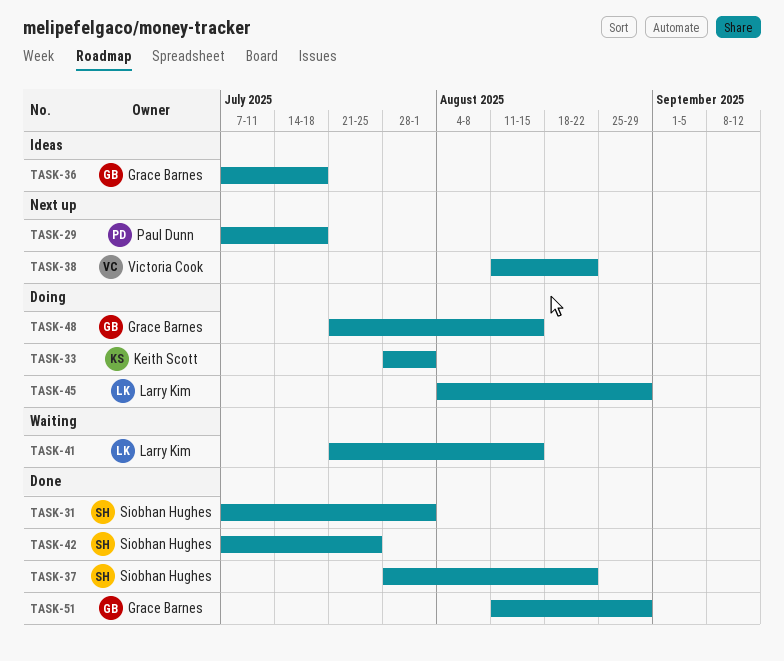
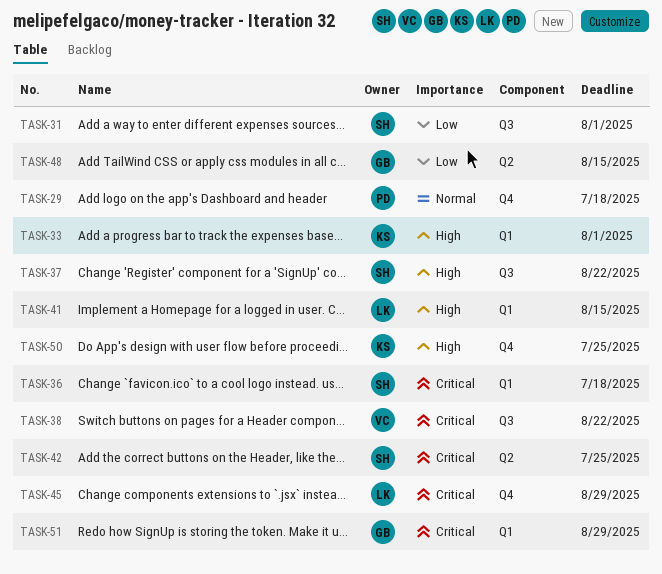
TASK-36, owner: Grace Barnes -> Siobhan Hughes
TASK-50: none -> present

